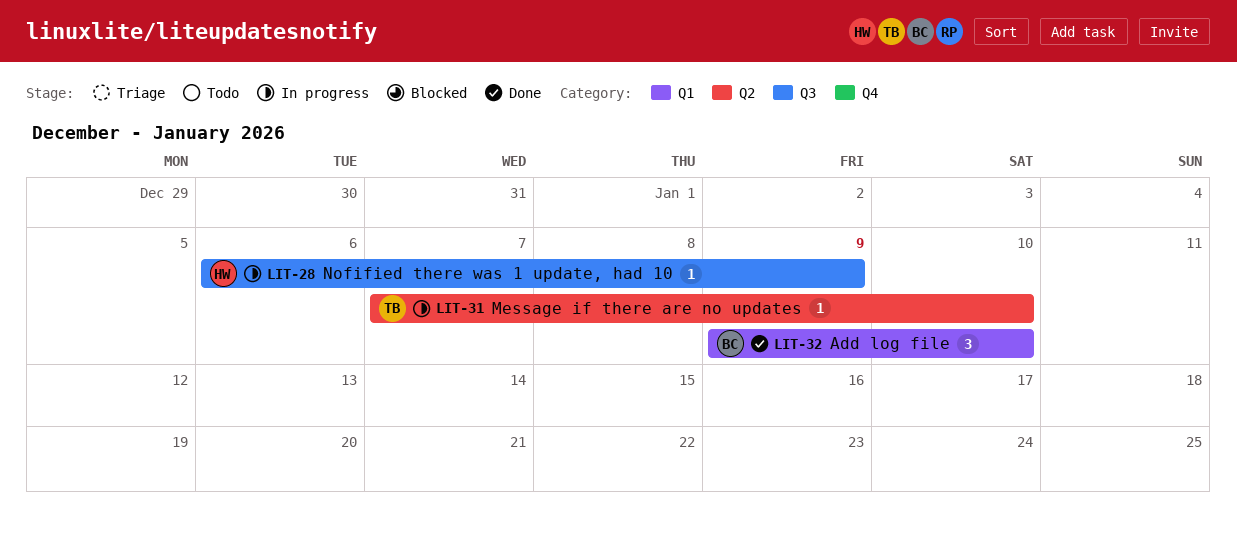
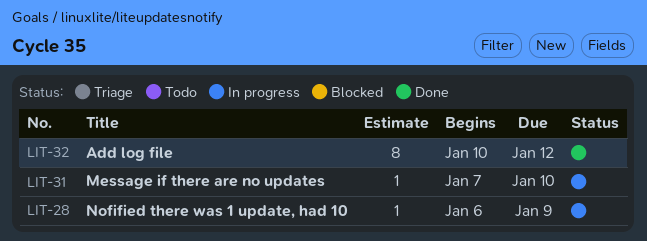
LIT-32, estimate: 3 -> 8
LIT-32, start: Jan 9 -> Jan 10
LIT-32, due: Jan 10 -> Jan 12

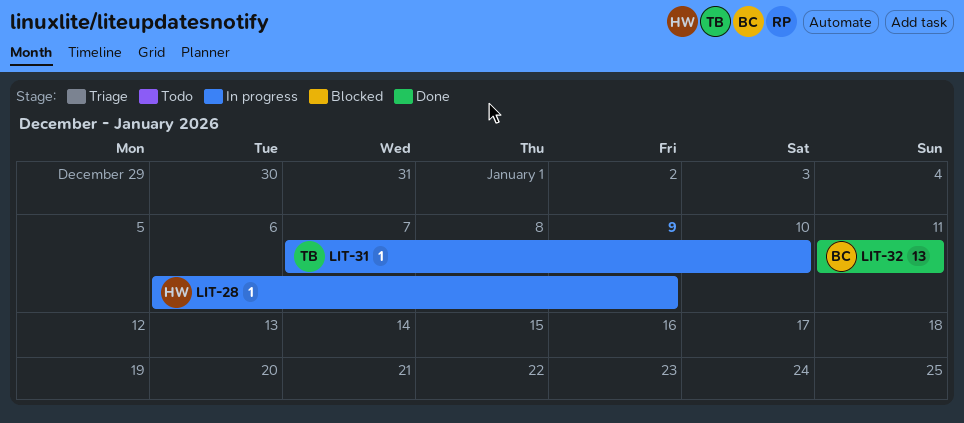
LIT-32, estimate: 8 -> 13
LIT-32, start: Jan 10 -> Jan 11
LIT-32, due: Jan 12 -> Jan 11

